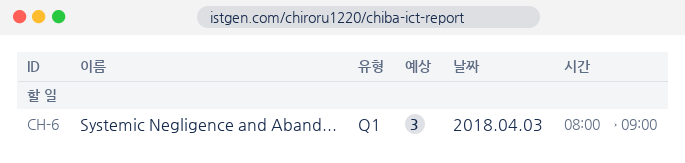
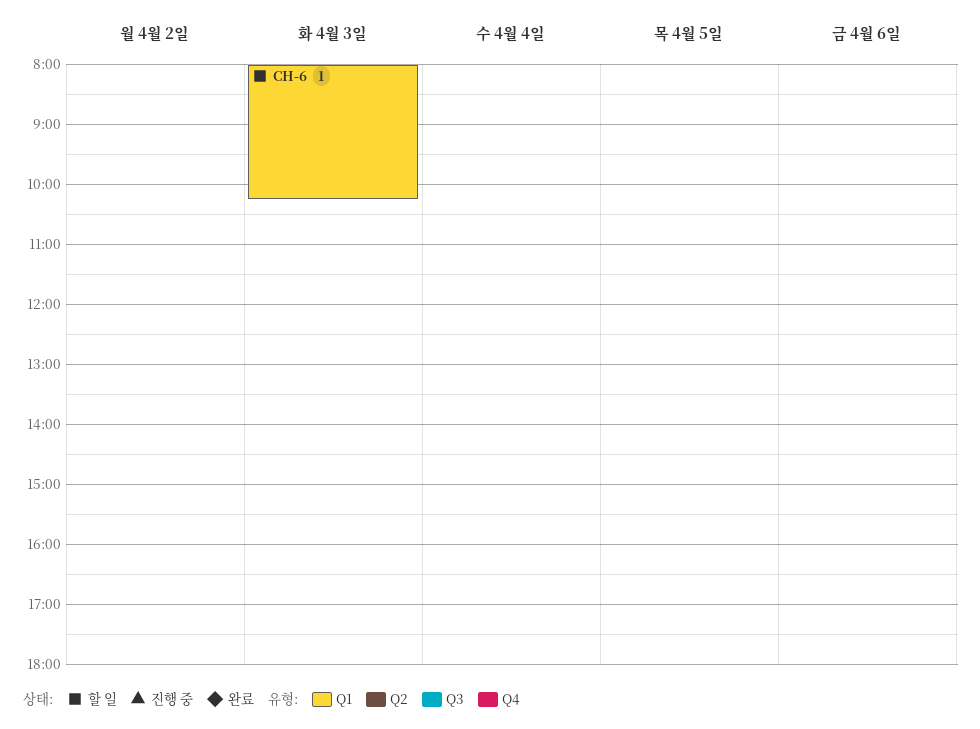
CH-6, estimate: 3 -> 1
CH-6, ends: 09:00 -> 10:15

